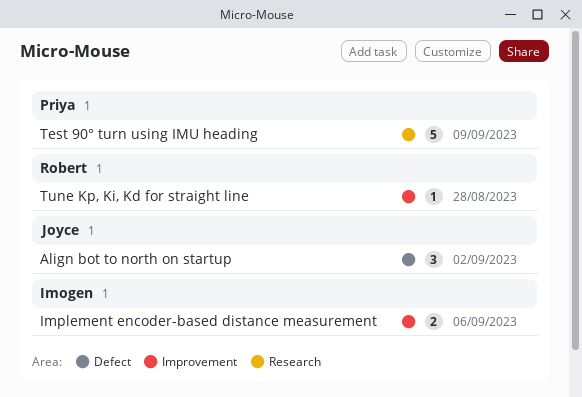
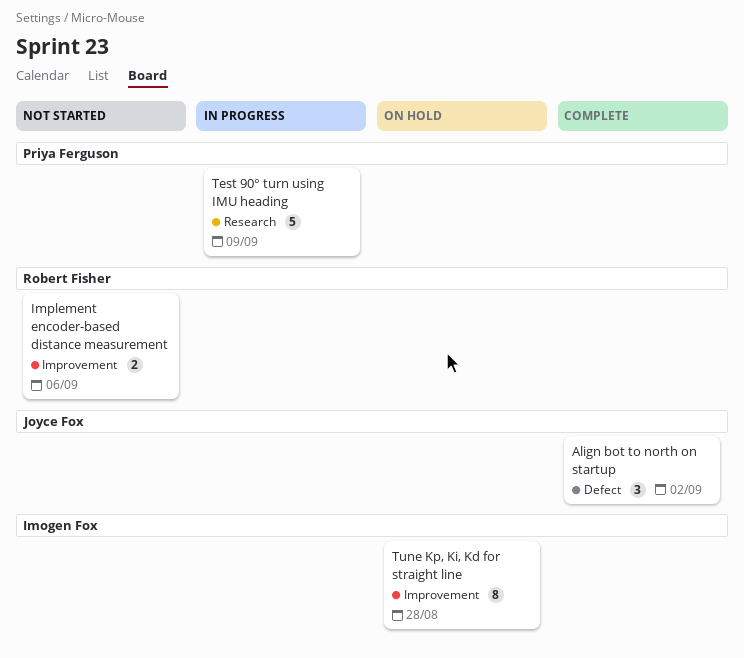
Implement encoder-based distance measurement, owner: Imogen Fox -> Robert Fisher
Tune Kp, Ki, Kd for straight line, owner: Robert Fisher -> Imogen Fox
Tune Kp, Ki, Kd for straight line, estimate: 1 -> 8

